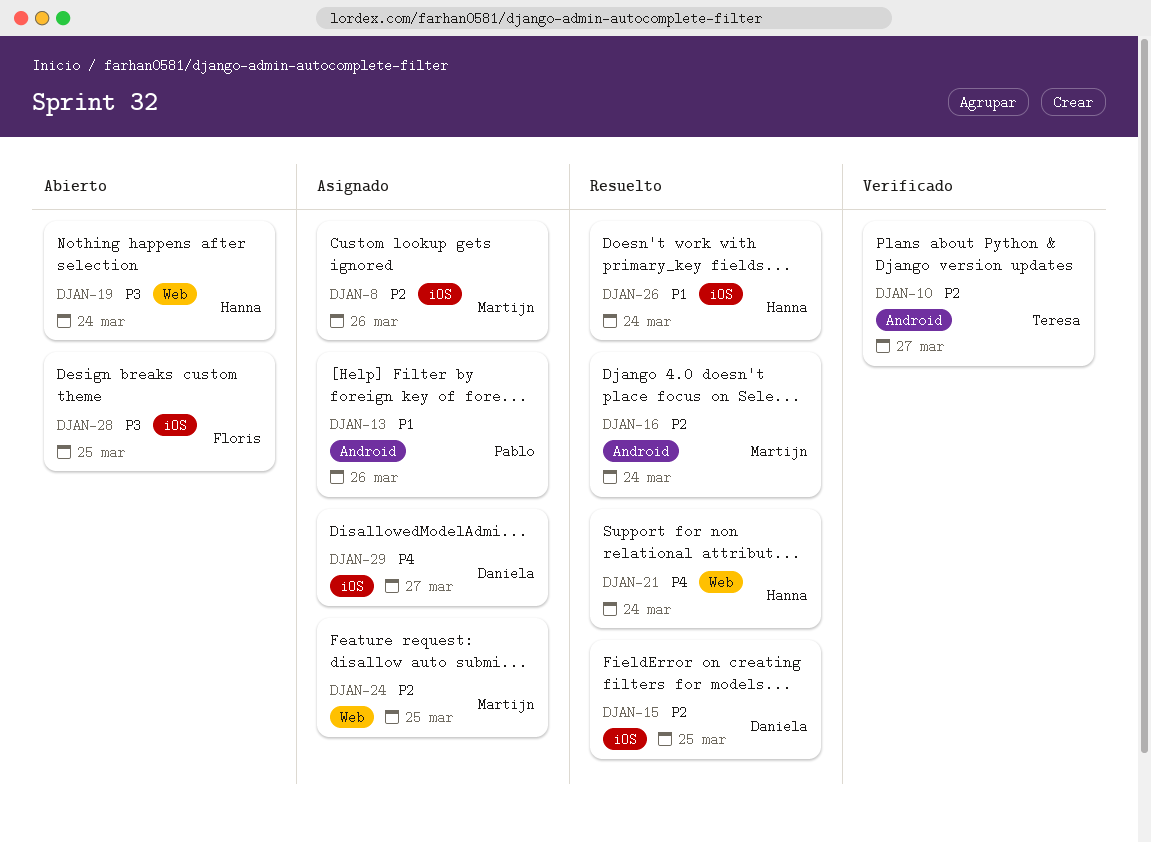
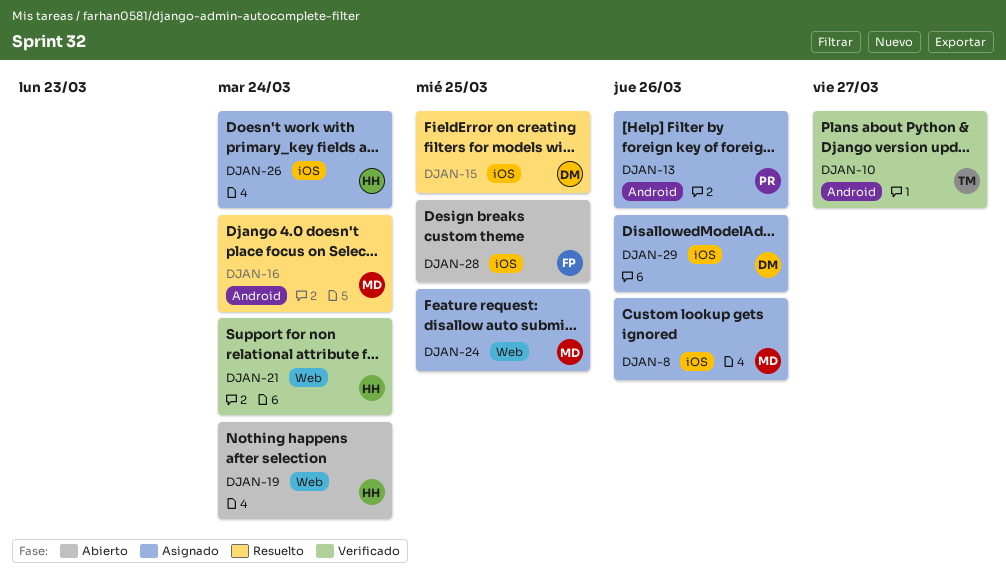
DJAN-21, status: Resuelto -> Verificado
DJAN-26, status: Resuelto -> Asignado
DJAN-29, due: Mar 27 -> Mar 26

